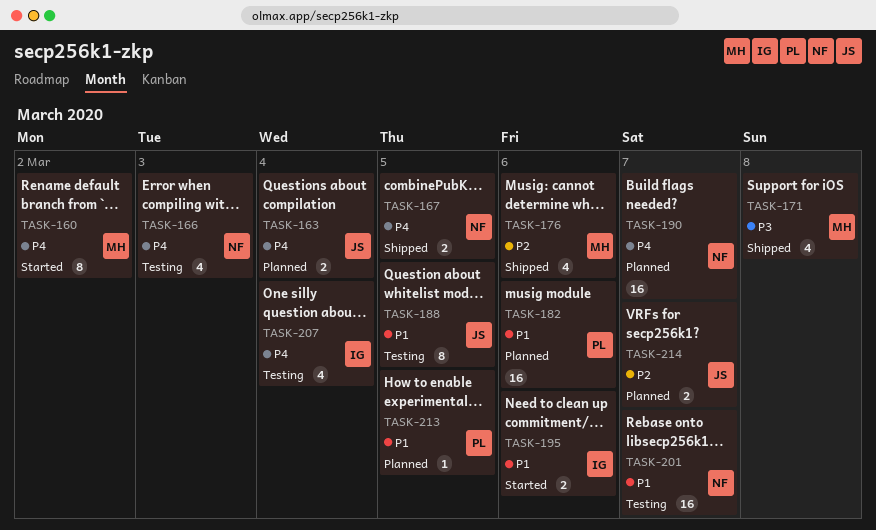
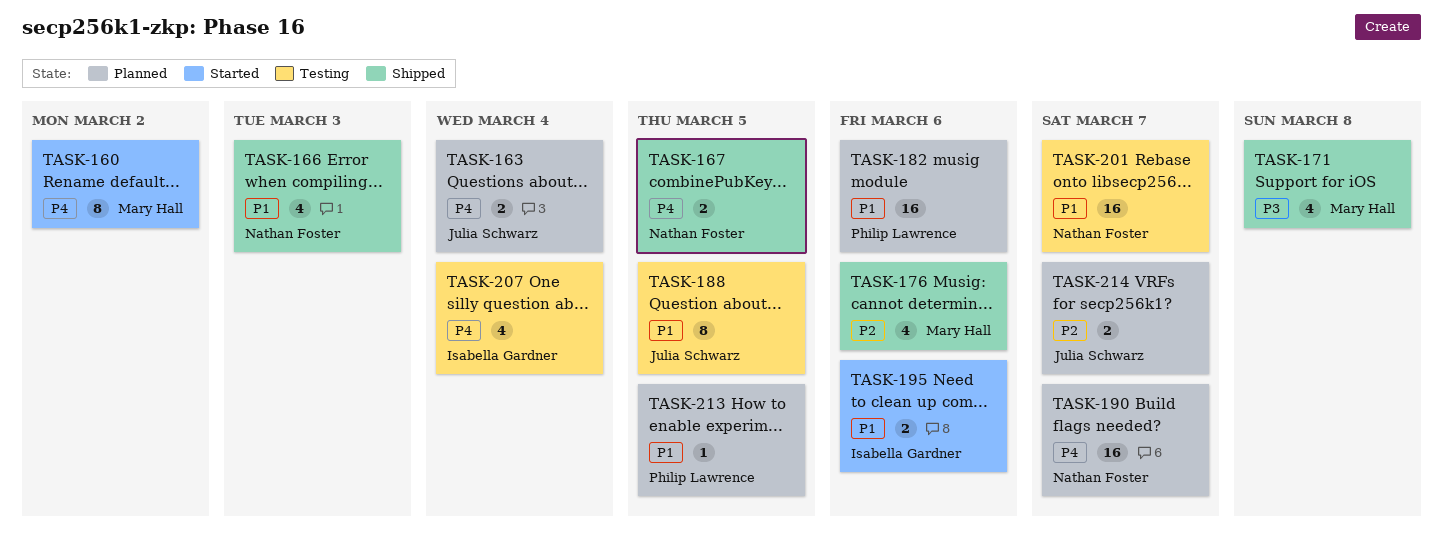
TASK-166, status: Testing -> Shipped
TASK-166, priority: P4 -> P1

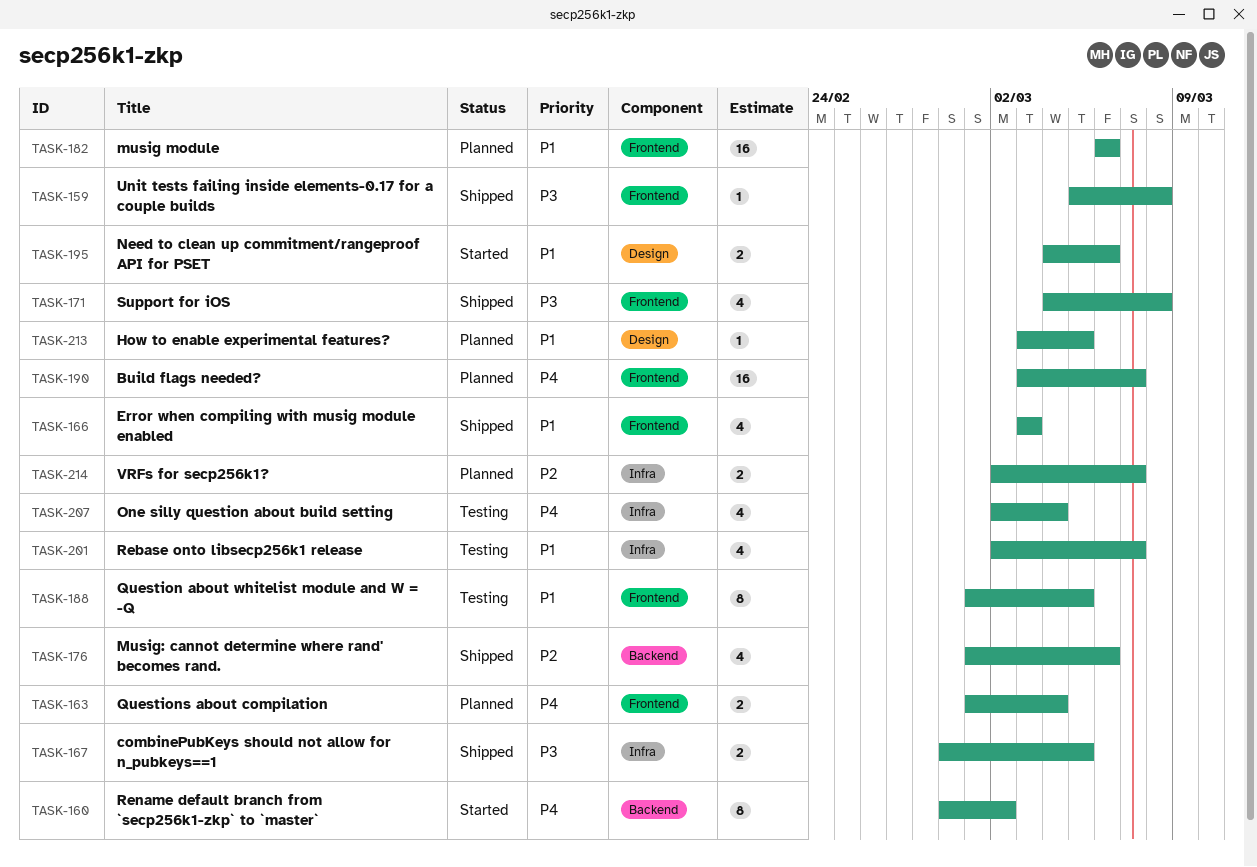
TASK-159: none -> present
TASK-167, priority: P4 -> P3
TASK-201, estimate: 16 -> 4

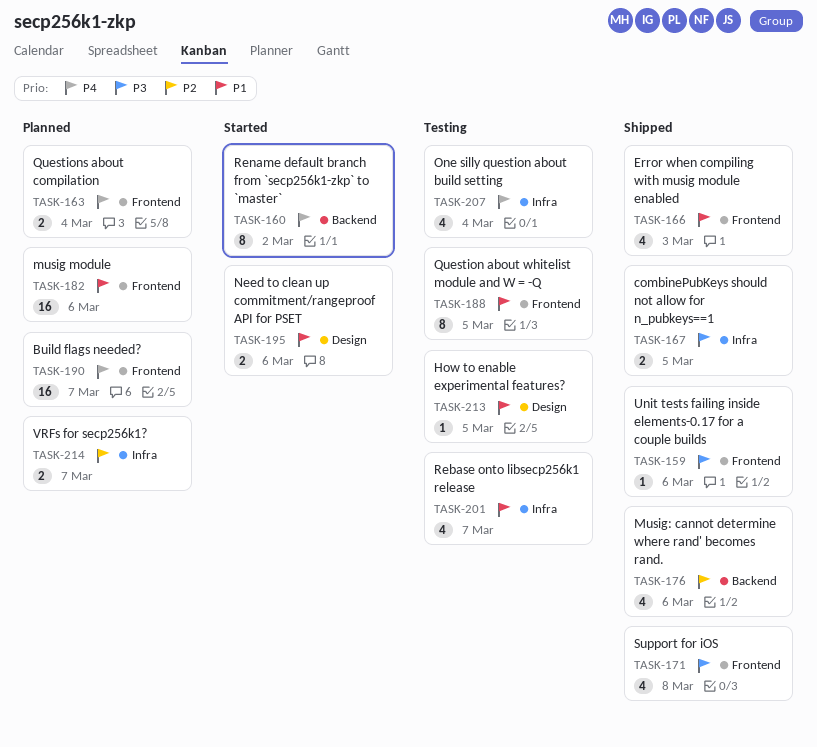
TASK-159, due: Mar 8 -> Mar 6
TASK-213, status: Planned -> Testing

